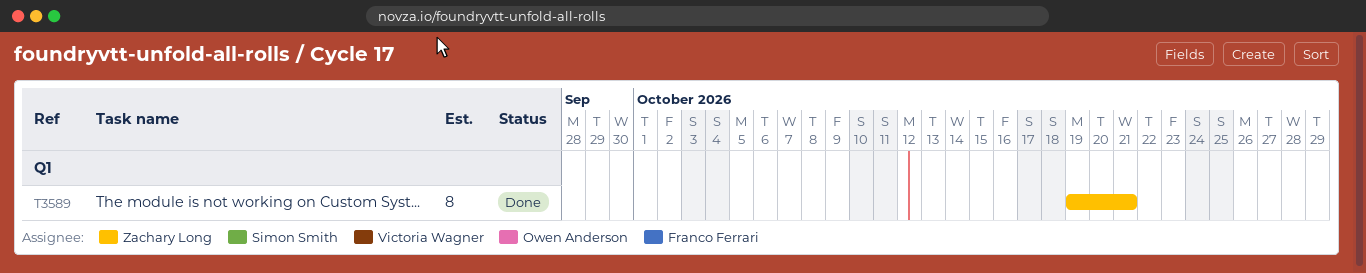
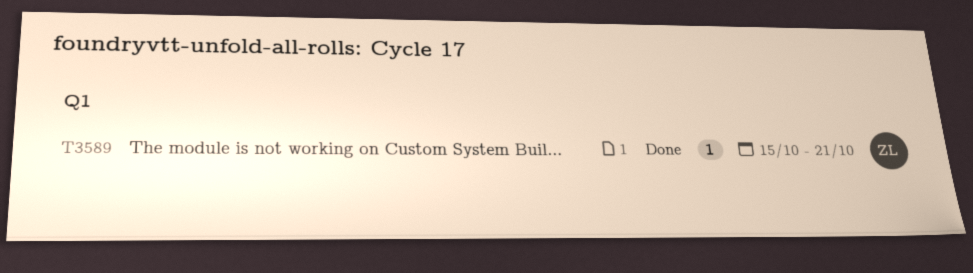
T3589, estimate: 8 -> 1
T3589, start: Oct 19 -> Oct 15

